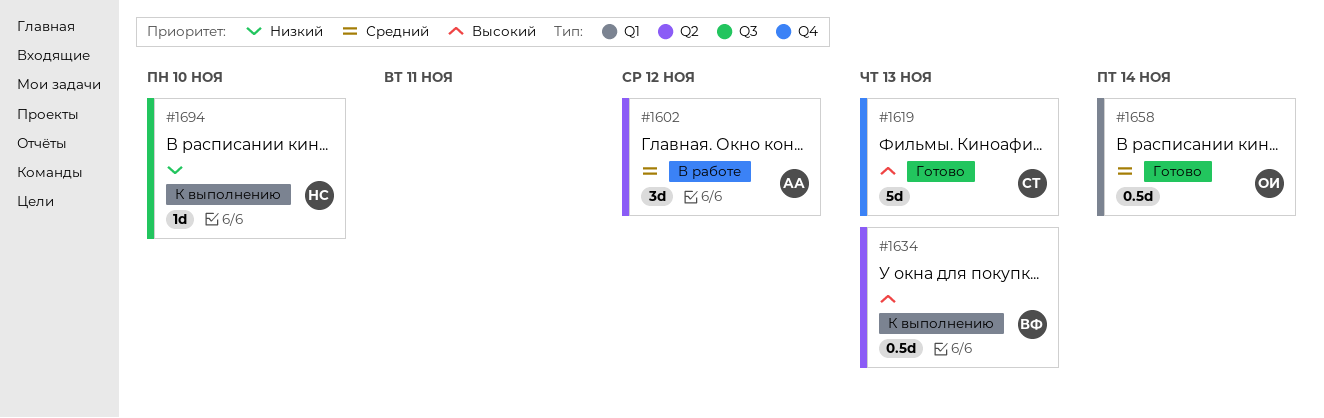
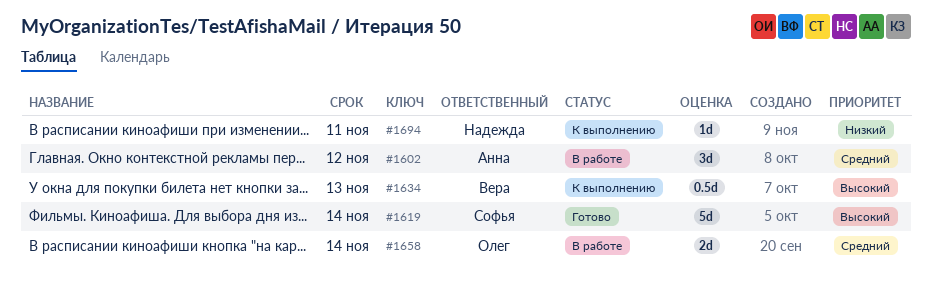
#1619, due: Nov 13 -> Nov 14
#1658, status: Готово -> В работе
#1658, estimate: 0.5d -> 2d
#1694, due: Nov 10 -> Nov 11

